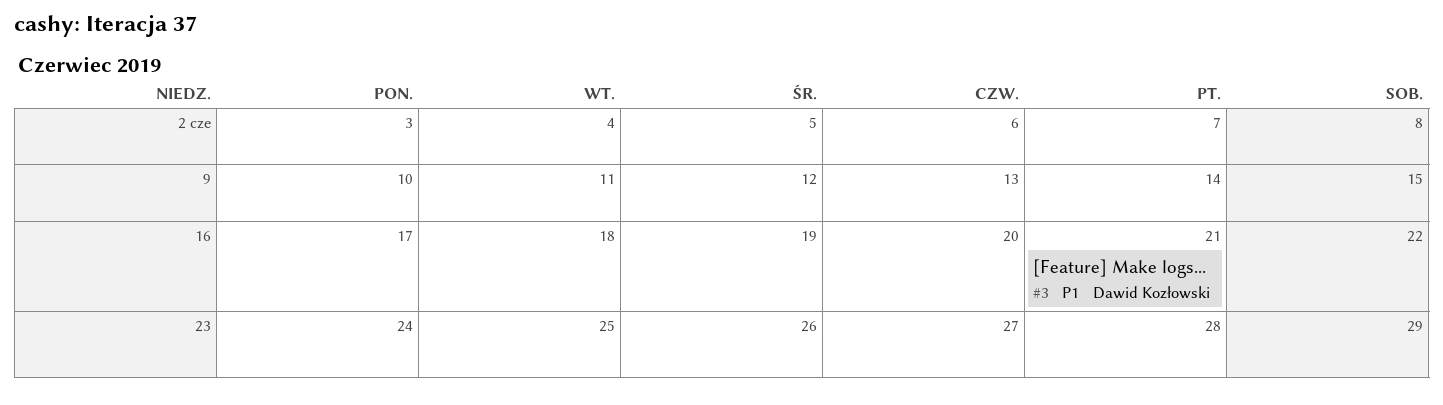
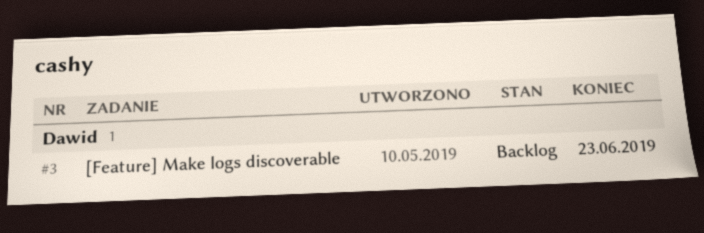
#3, due: Jun 21 -> Jun 23

